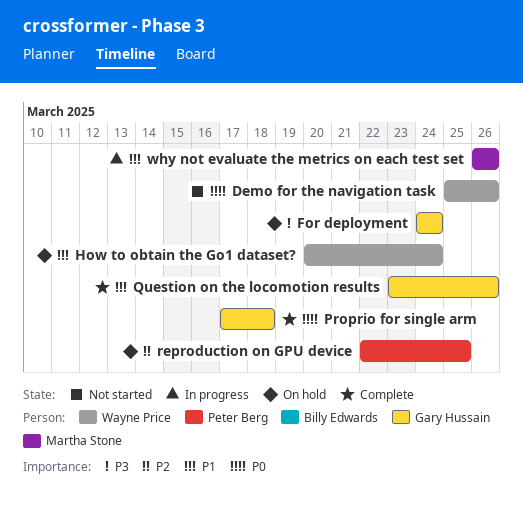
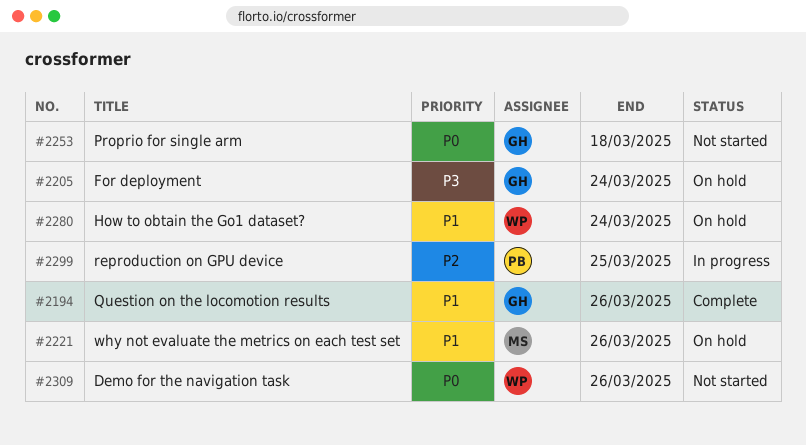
Proprio for single arm, status: Complete -> Not started
reproduction on GPU device, status: On hold -> In progress
why not evaluate the metrics on each test set, status: In progress -> On hold

